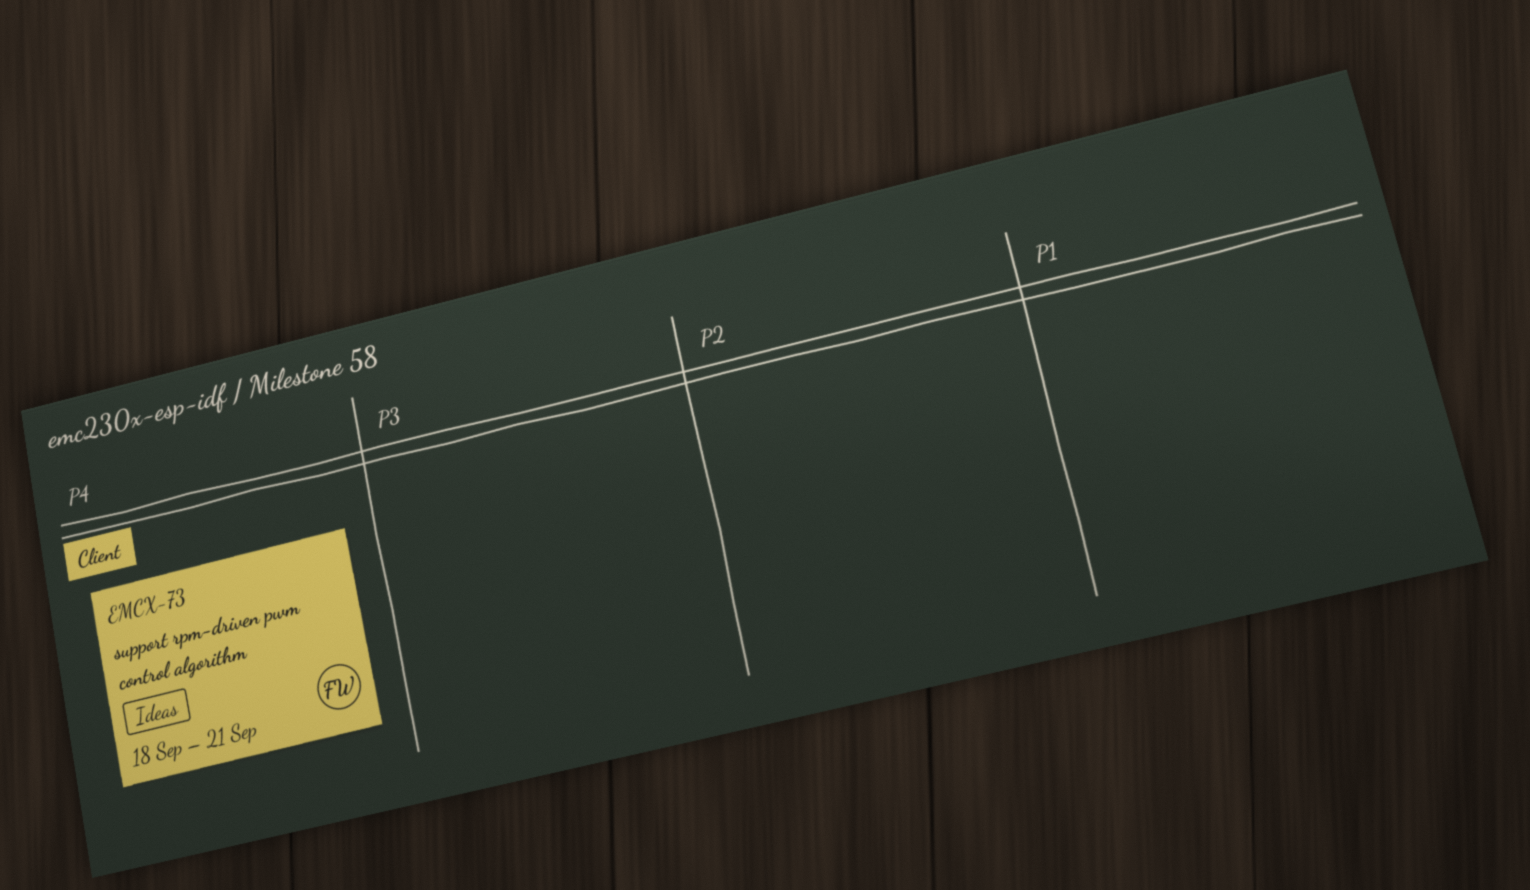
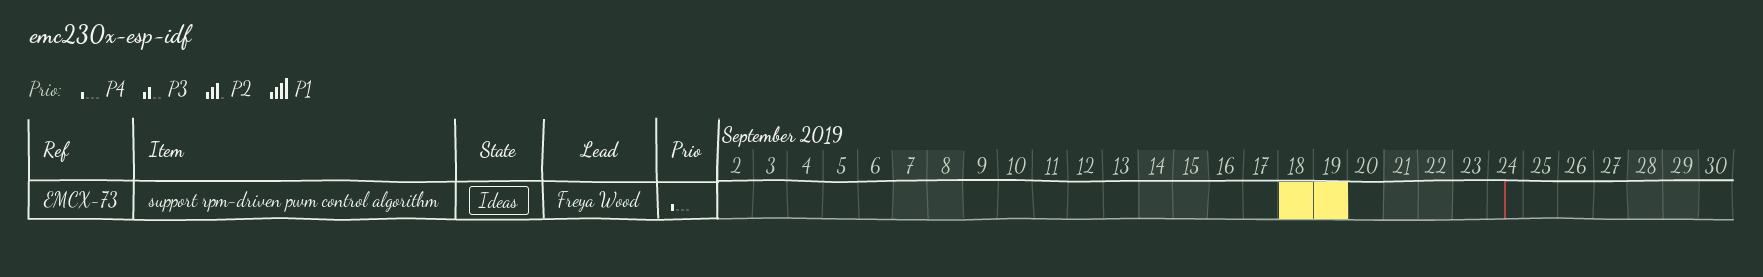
EMCX-73, due: Sep 21 -> Sep 19

